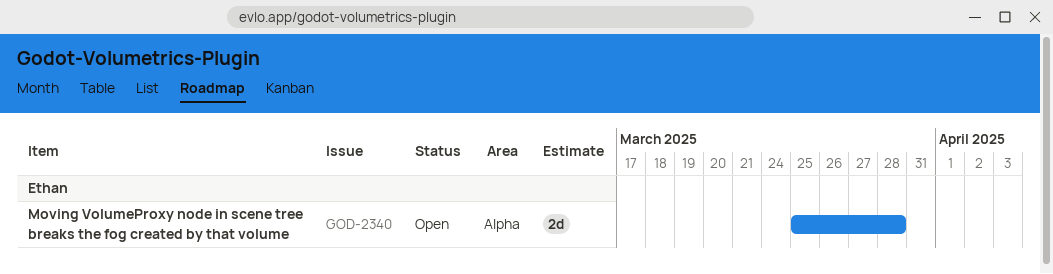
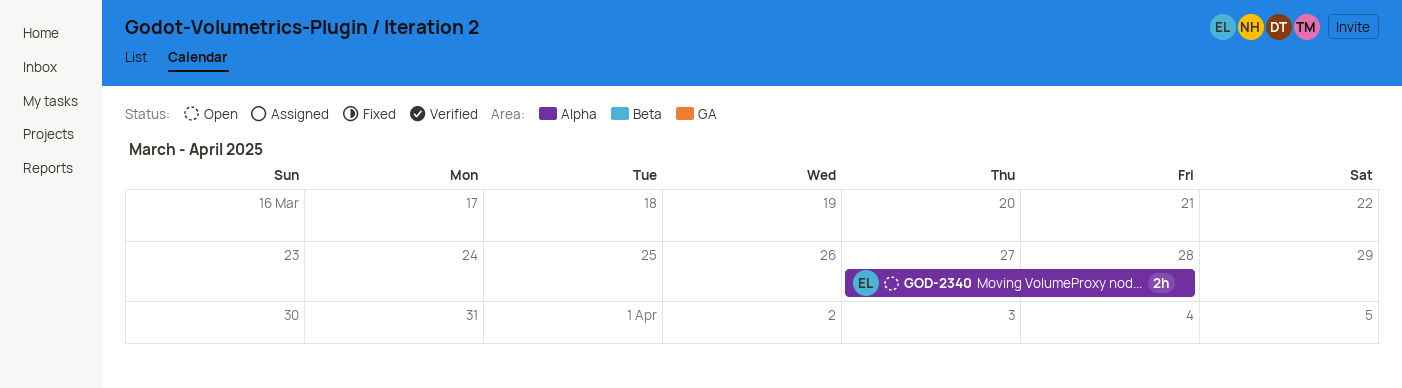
GOD-2340, estimate: 2d -> 2h
GOD-2340, start: Mar 25 -> Mar 27

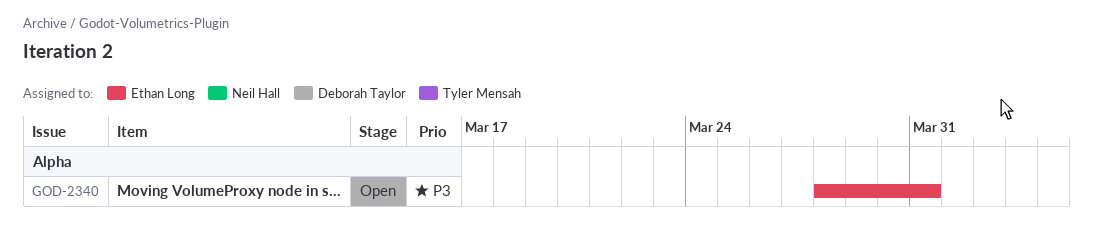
GOD-2340, start: Mar 27 -> Mar 28
GOD-2340, due: Mar 28 -> Mar 31

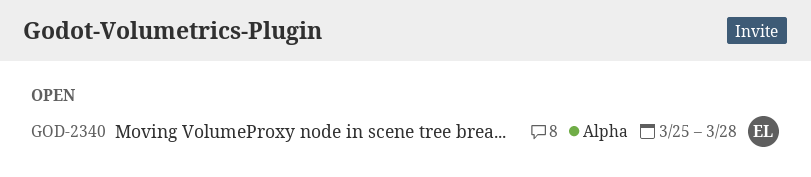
GOD-2340, start: Mar 28 -> Mar 25
GOD-2340, due: Mar 31 -> Mar 28

